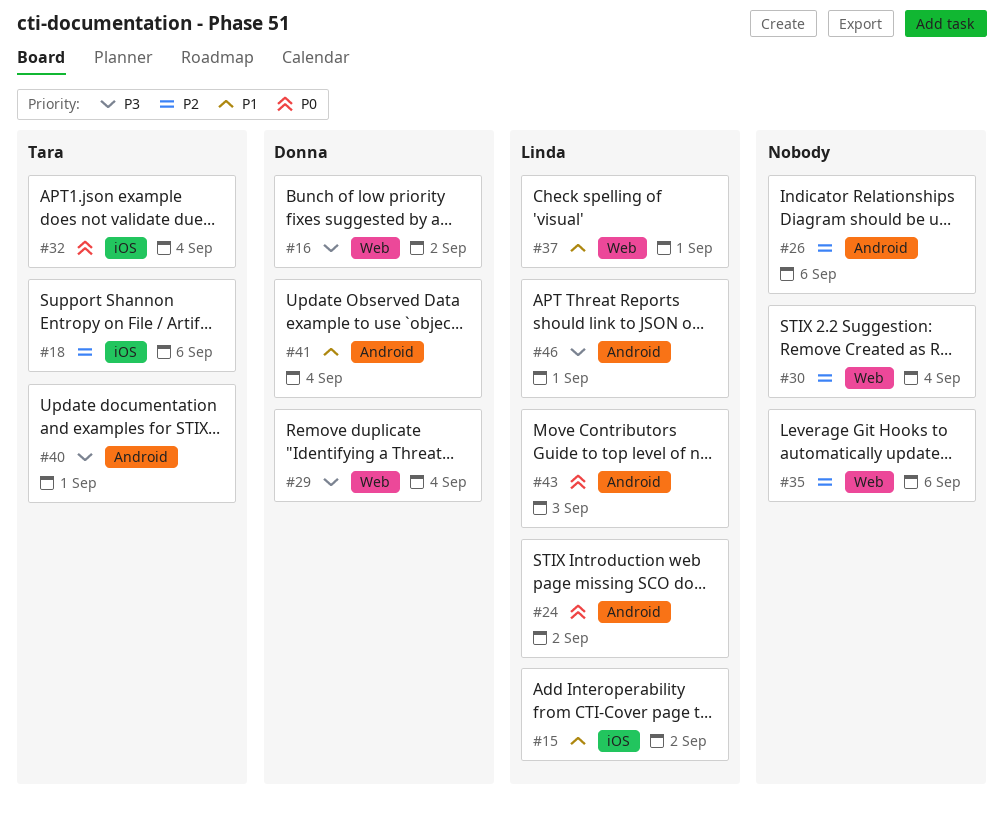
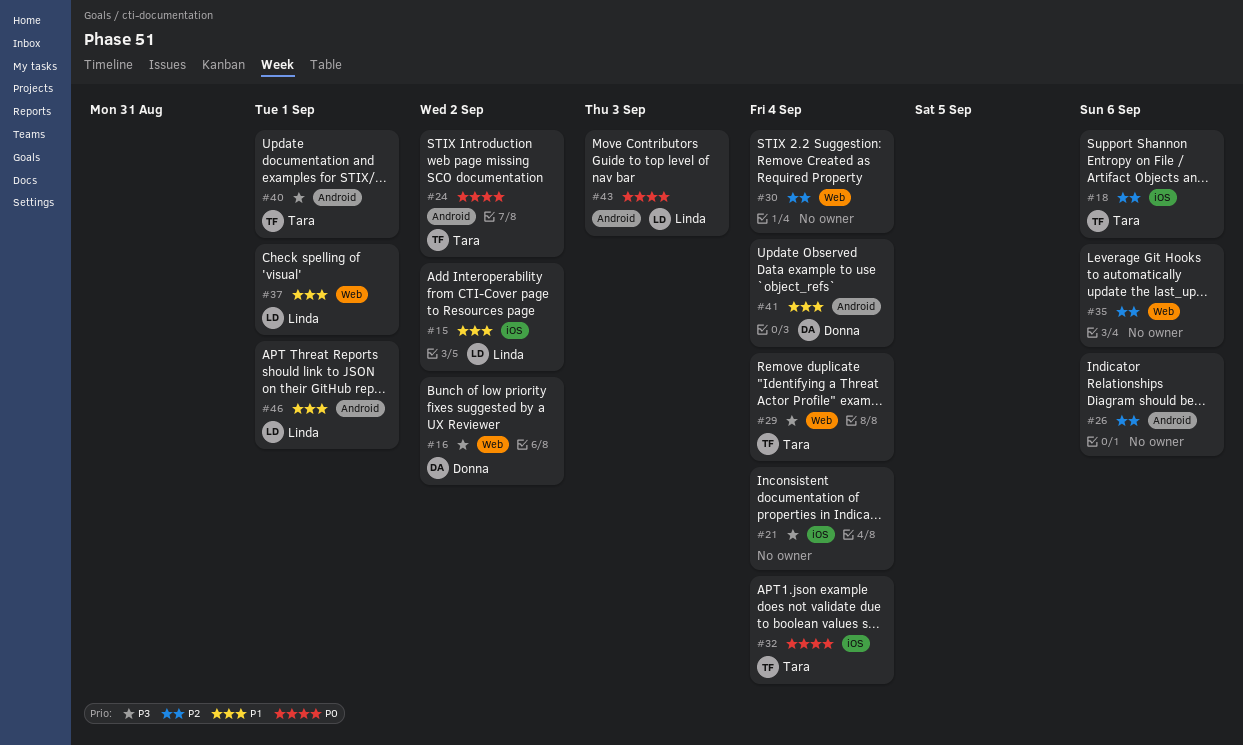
#21: none -> present
#24, owner: Linda -> Tara
#29, owner: Donna -> Tara
#46, priority: P3 -> P1

